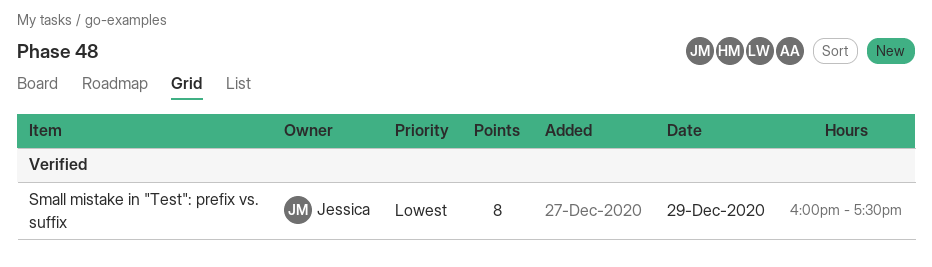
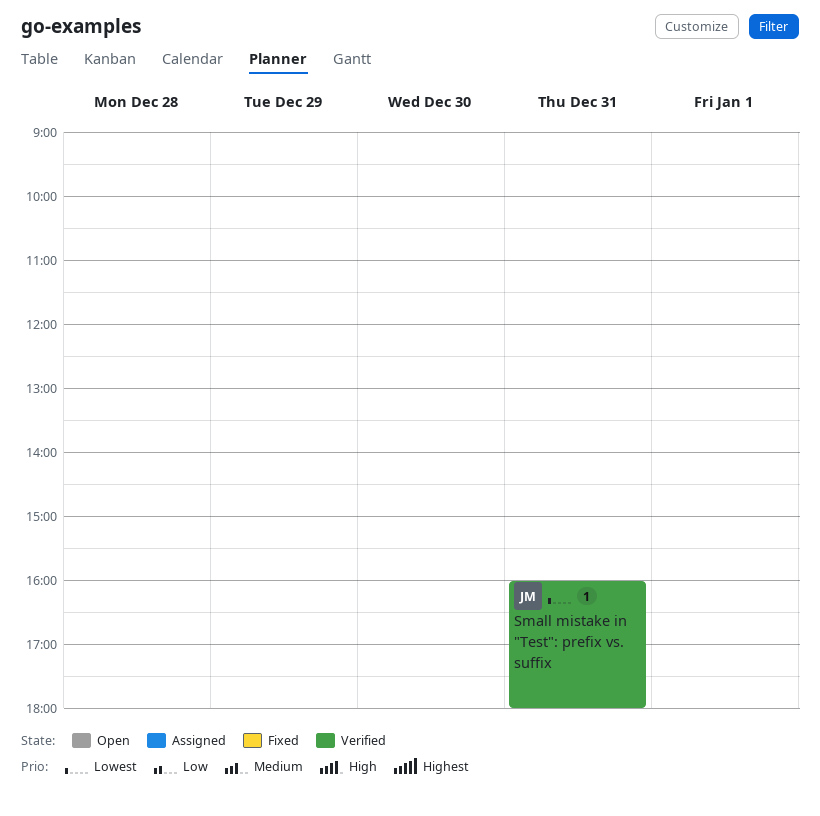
Small mistake in "Test": prefix vs. suffix, estimate: 8 -> 1
Small mistake in "Test": prefix vs. suffix, day: Dec 29 -> Dec 31
Small mistake in "Test": prefix vs. suffix, ends: 17:30 -> 18:00

